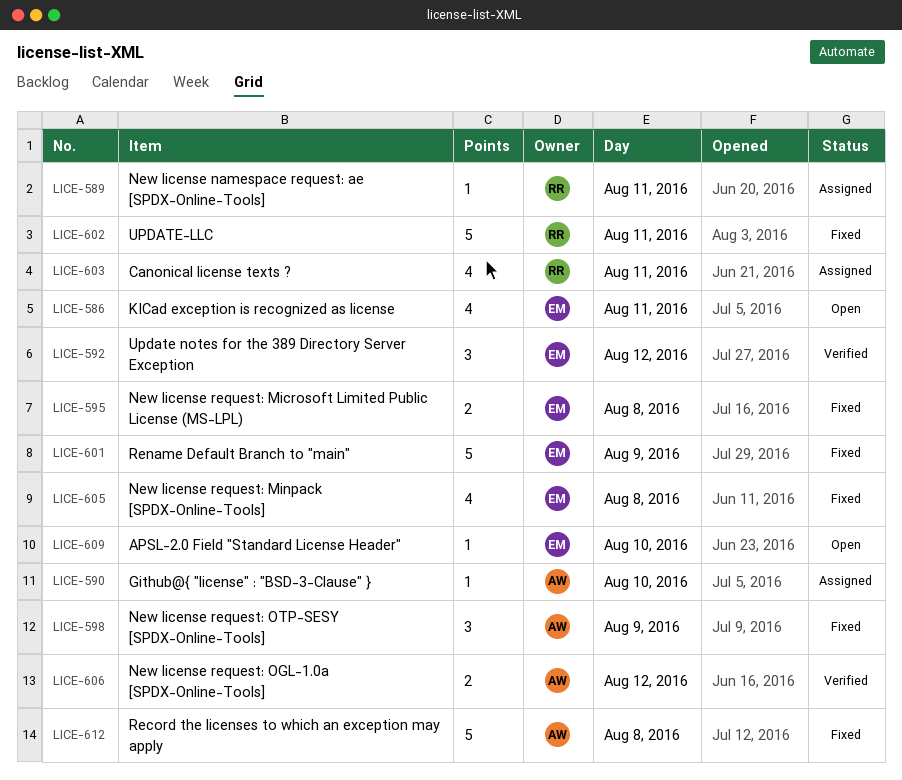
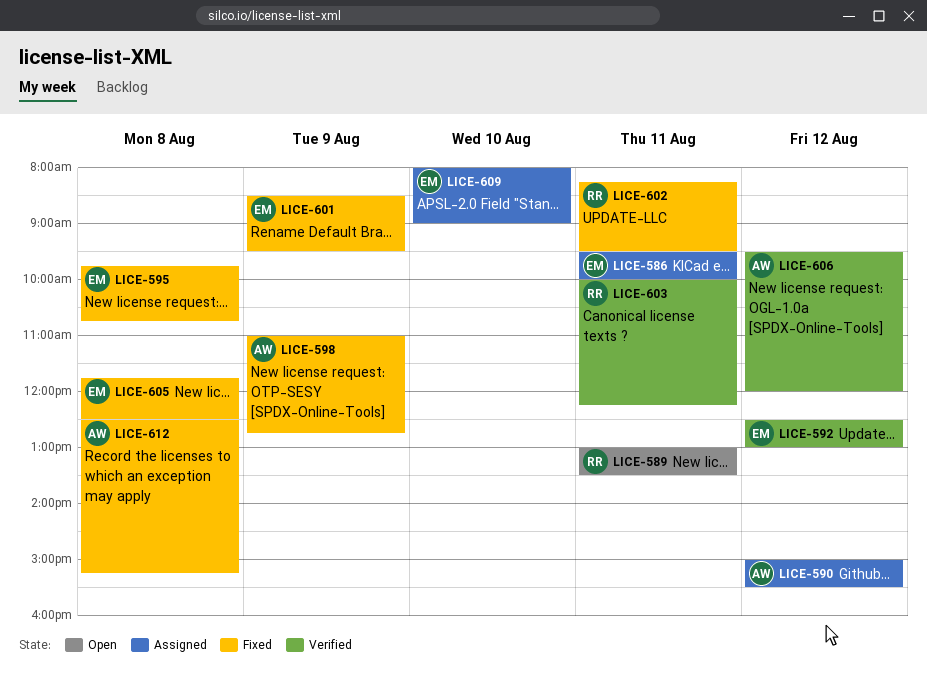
LICE-586, status: Open -> Assigned
LICE-589, status: Assigned -> Open
LICE-590, day: Aug 10 -> Aug 12
LICE-603, status: Assigned -> Verified
LICE-609, status: Open -> Assigned

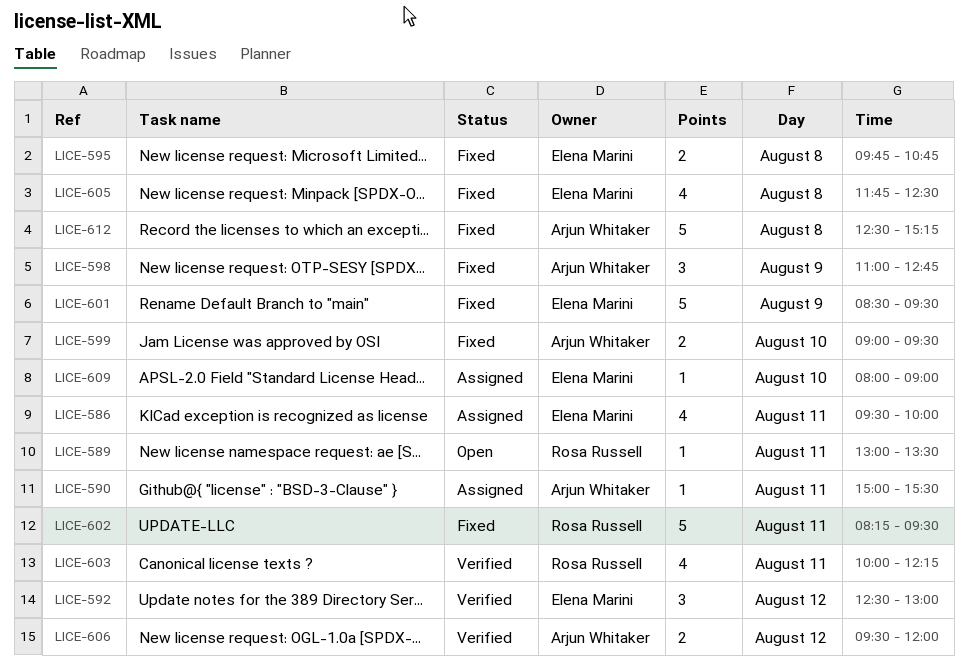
LICE-590, day: Aug 12 -> Aug 11
LICE-599: none -> present

